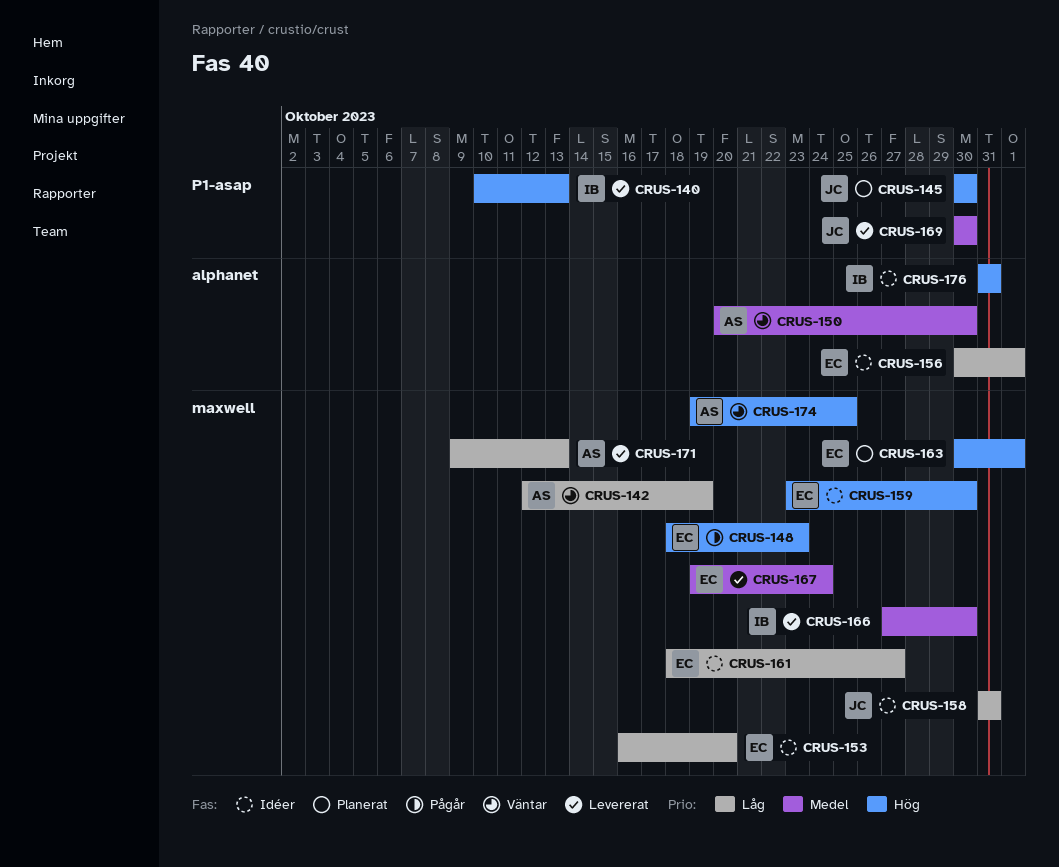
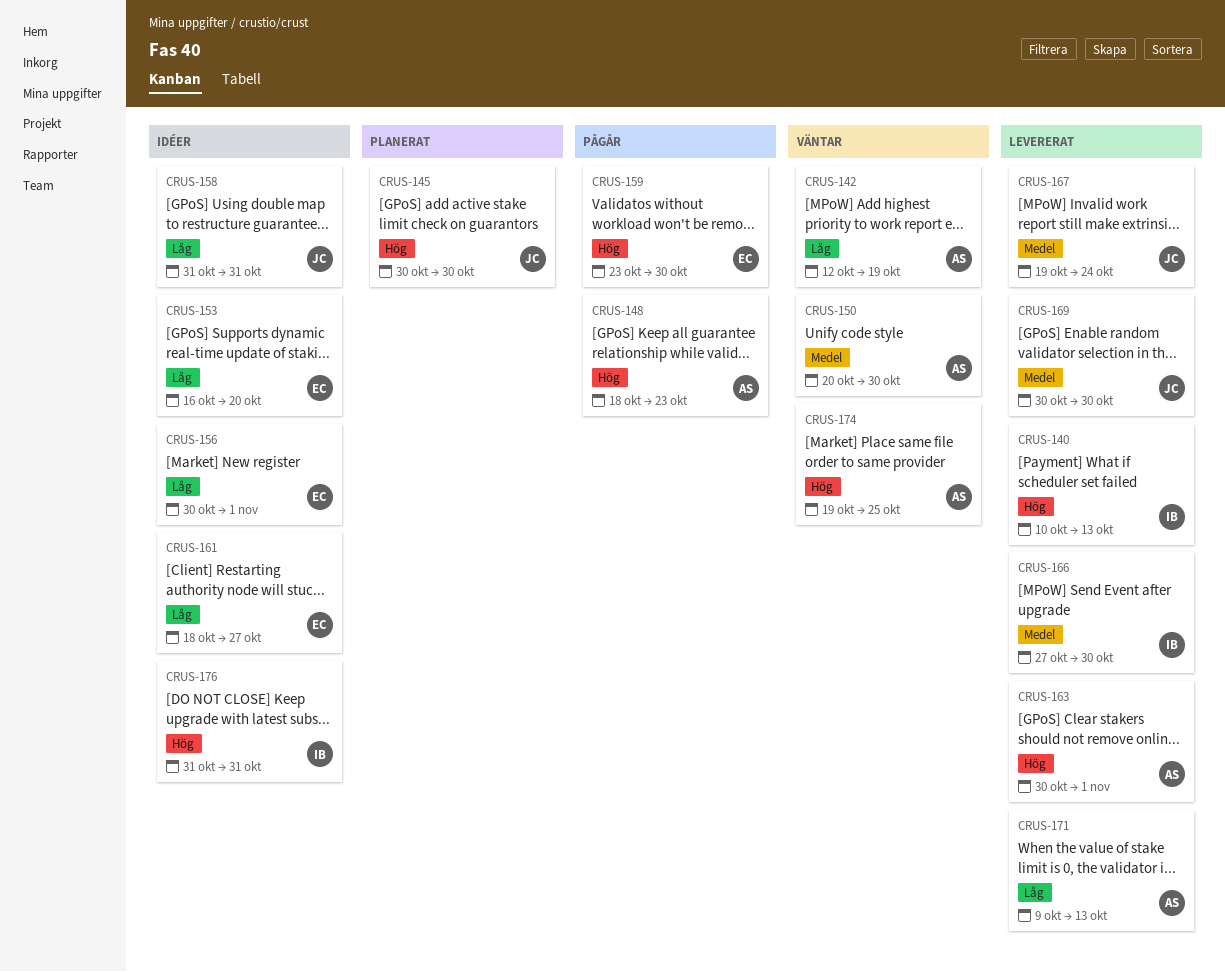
CRUS-148, owner: EC -> AS
CRUS-159, status: Idéer -> Pågår
CRUS-163, status: Planerat -> Levererat
CRUS-163, owner: EC -> AS
CRUS-167, owner: EC -> JC

